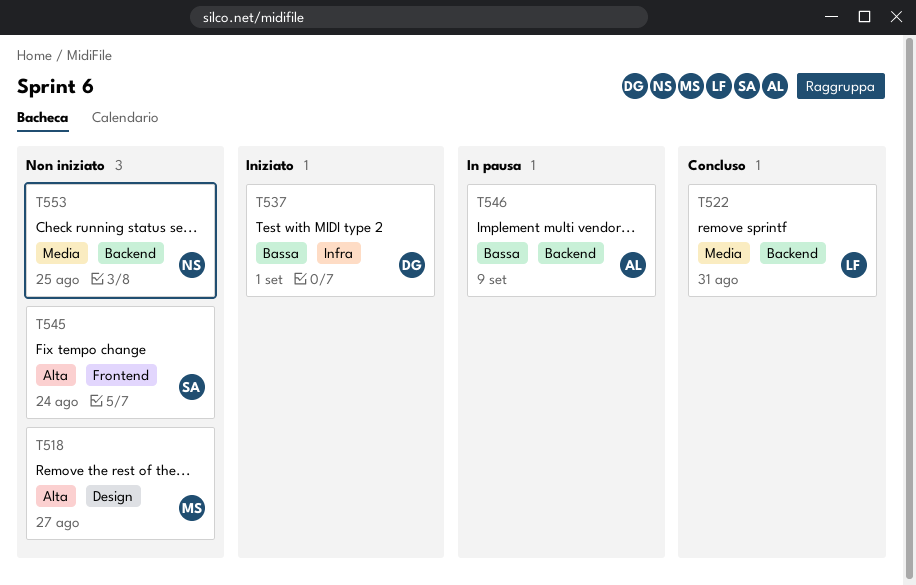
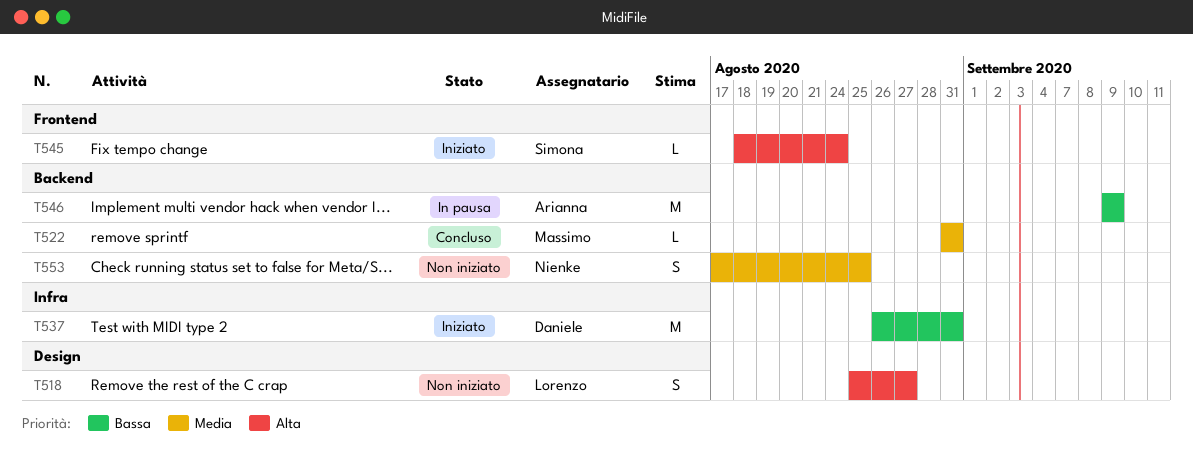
T518, owner: Massimo -> Lorenzo
T522, owner: Lorenzo -> Massimo
T537, due: Sep 1 -> Aug 31
T545, status: Non iniziato -> Iniziato

